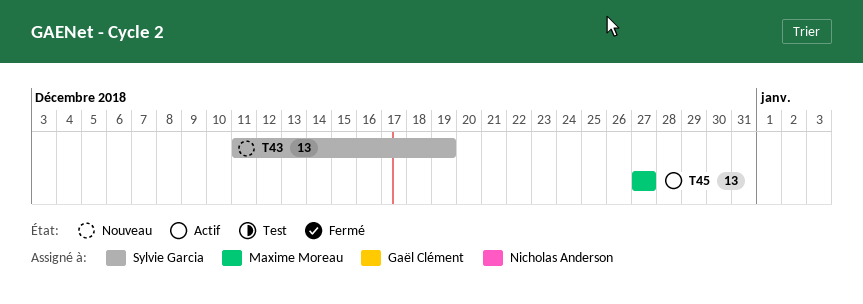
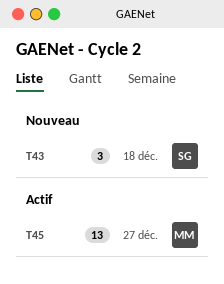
T43, estimate: 13 -> 3
T43, due: Dec 19 -> Dec 18

